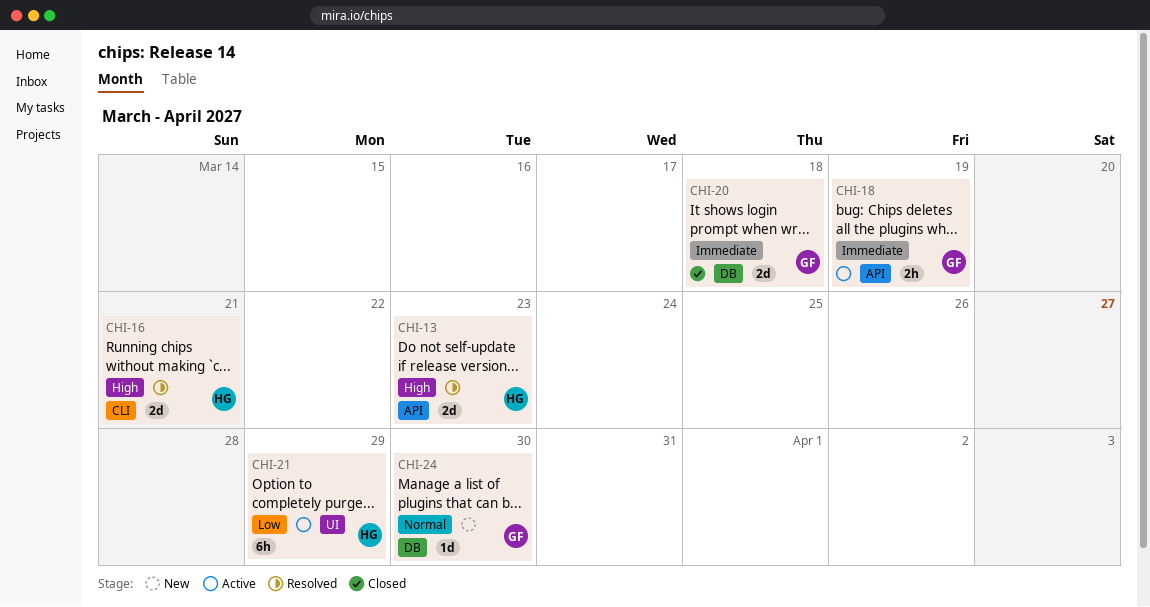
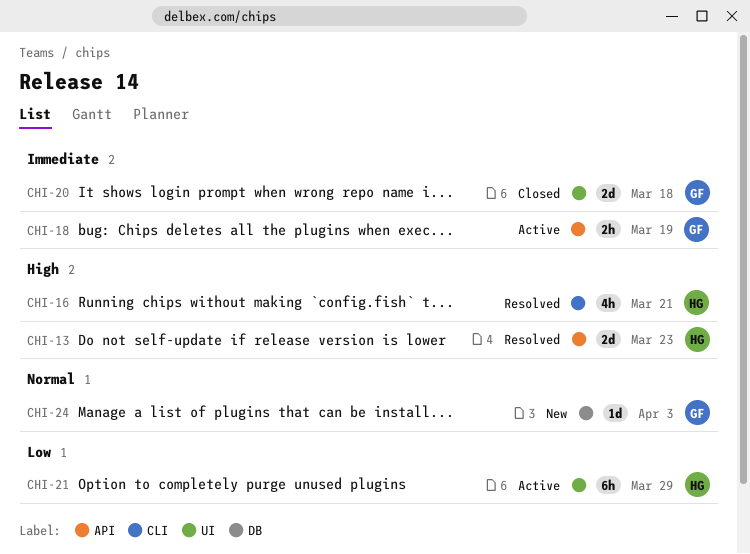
CHI-16, estimate: 2d -> 4h
CHI-20, label: DB -> UI
CHI-24, due: Mar 30 -> Apr 3

